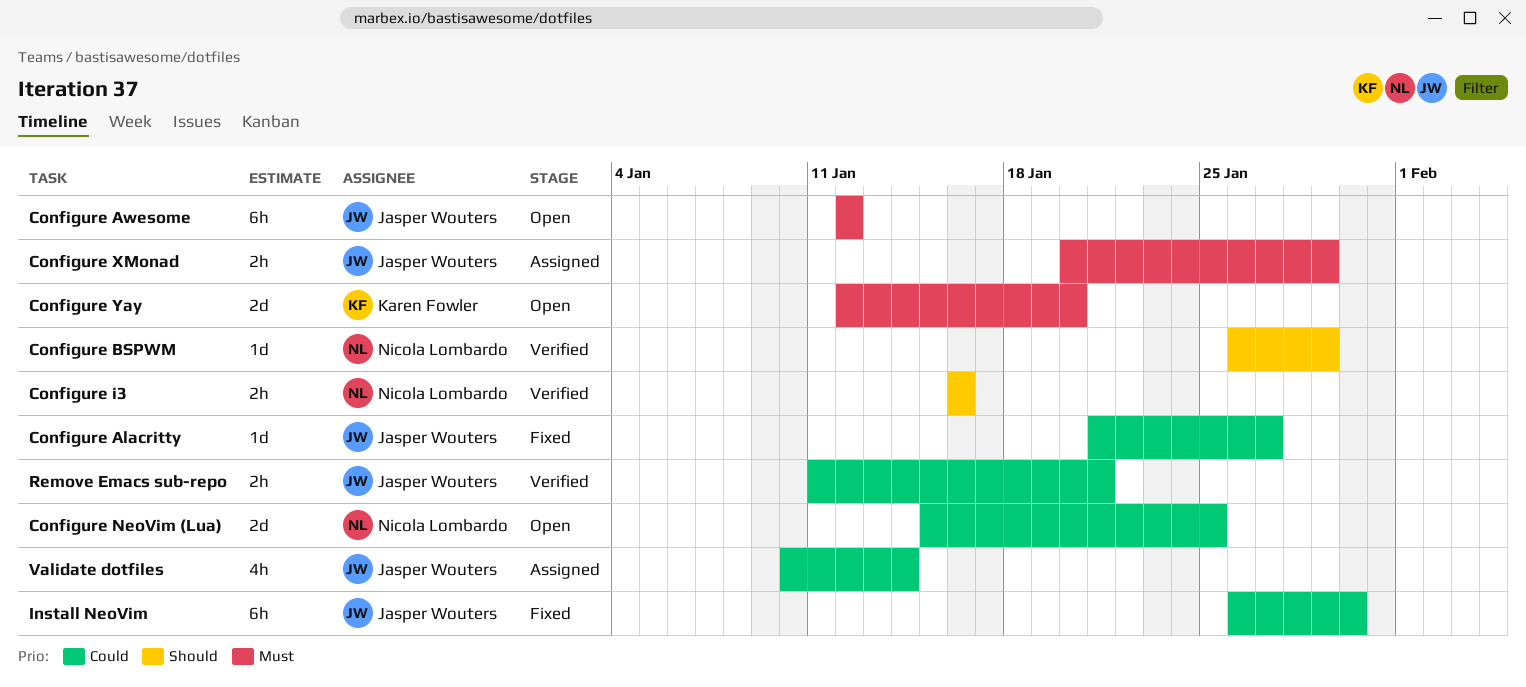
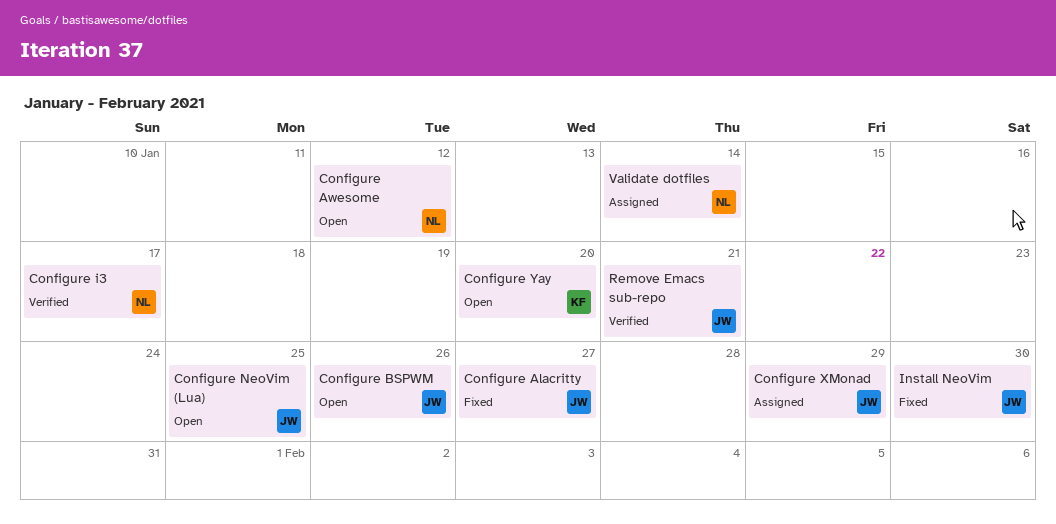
Configure Awesome, owner: Jasper Wouters -> Nicola Lombardo
Configure BSPWM, status: Verified -> Open
Configure BSPWM, owner: Nicola Lombardo -> Jasper Wouters
Configure BSPWM, due: Jan 29 -> Jan 26
Configure i3, due: Jan 16 -> Jan 17
Configure NeoVim (Lua), owner: Nicola Lombardo -> Jasper Wouters
Validate dotfiles, owner: Jasper Wouters -> Nicola Lombardo

